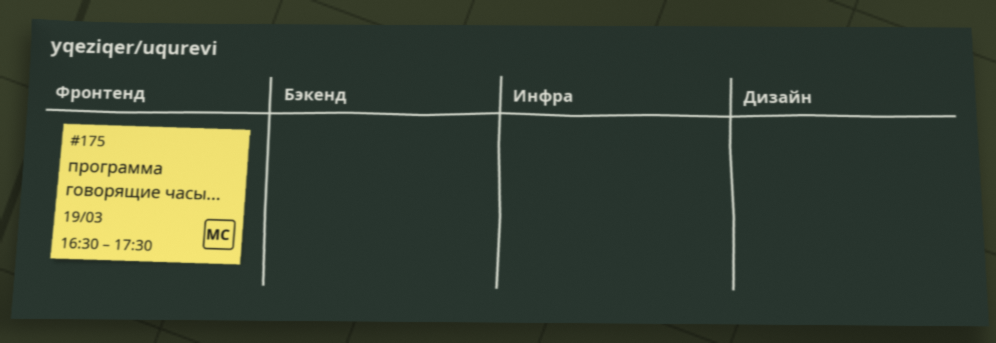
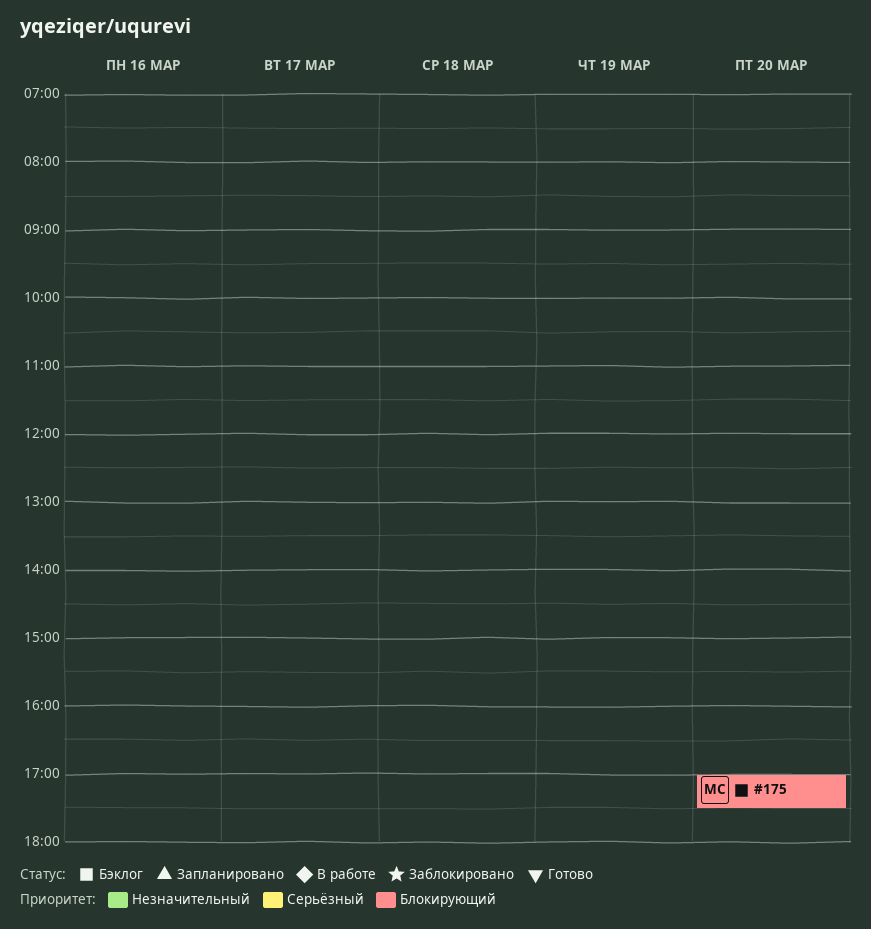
#175, day: Mar 19 -> Mar 20
#175, begins: 16:30 -> 17:00

